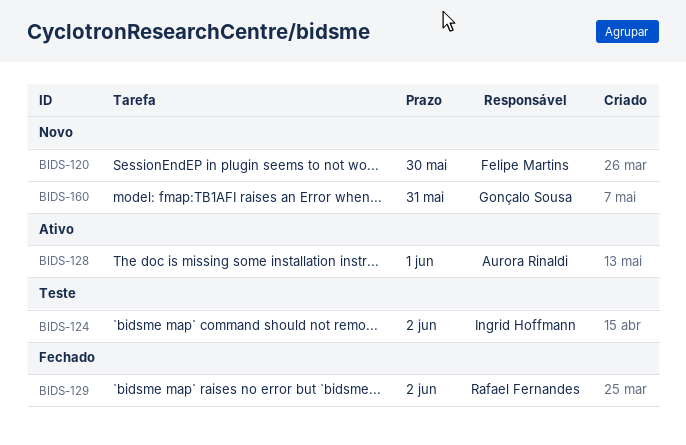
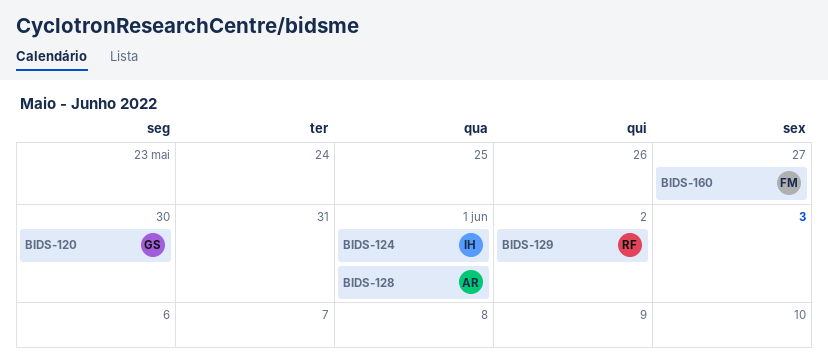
BIDS-120, owner: Felipe Martins -> Gonçalo Sousa
BIDS-124, due: Jun 2 -> Jun 1
BIDS-160, owner: Gonçalo Sousa -> Felipe Martins
BIDS-160, due: May 31 -> May 27

